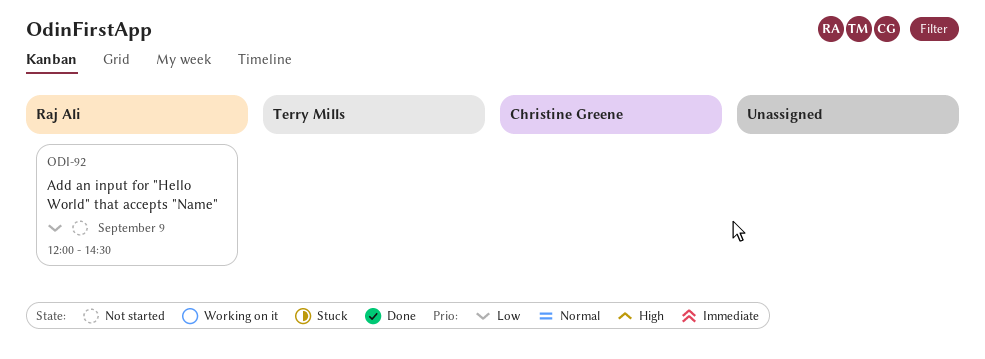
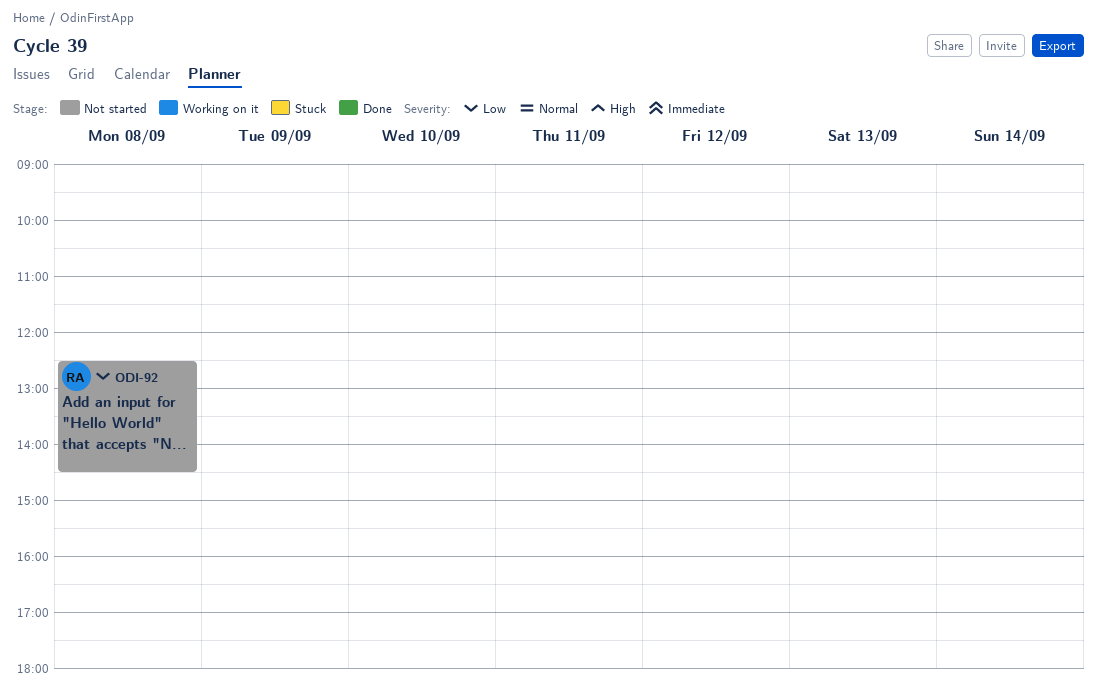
ODI-92, day: Sep 9 -> Sep 8
ODI-92, begins: 12:00 -> 12:30

